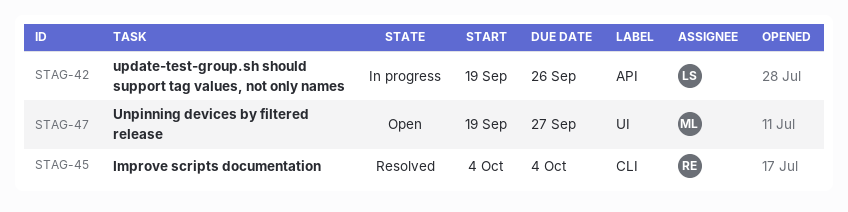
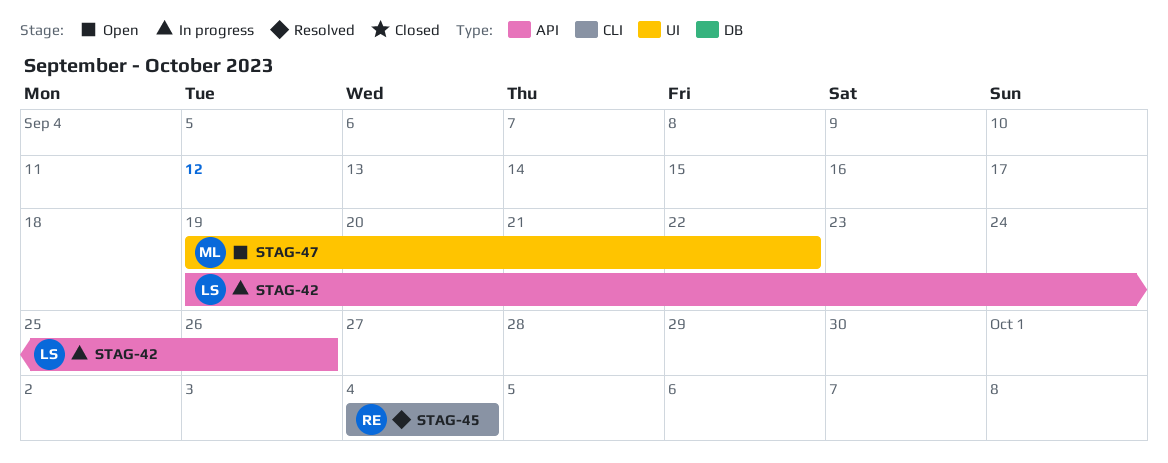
STAG-47, due: Sep 27 -> Sep 22

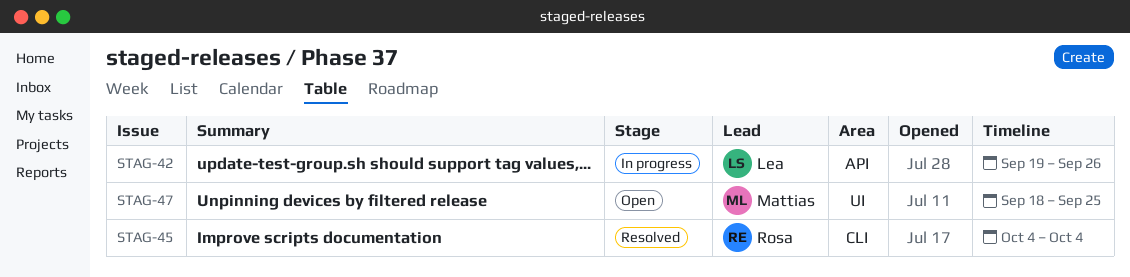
STAG-47, start: Sep 19 -> Sep 18
STAG-47, due: Sep 22 -> Sep 25

